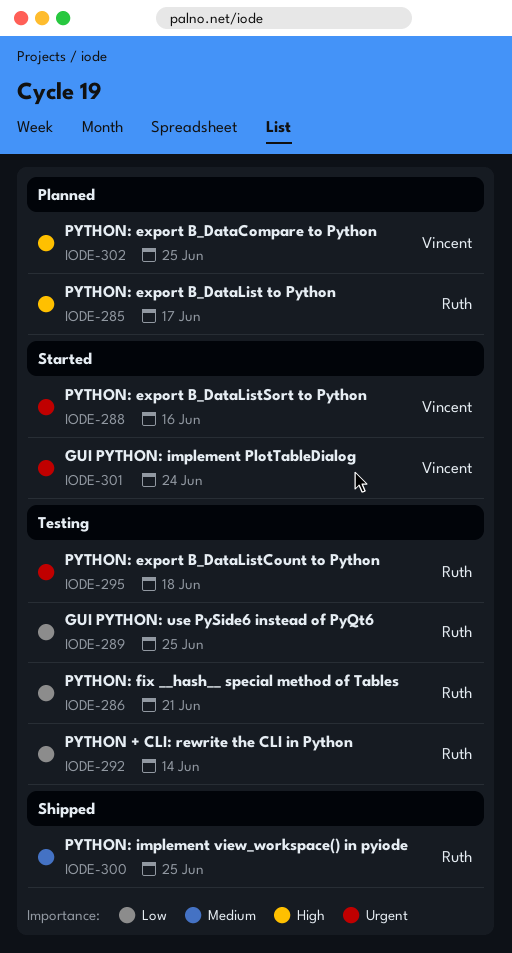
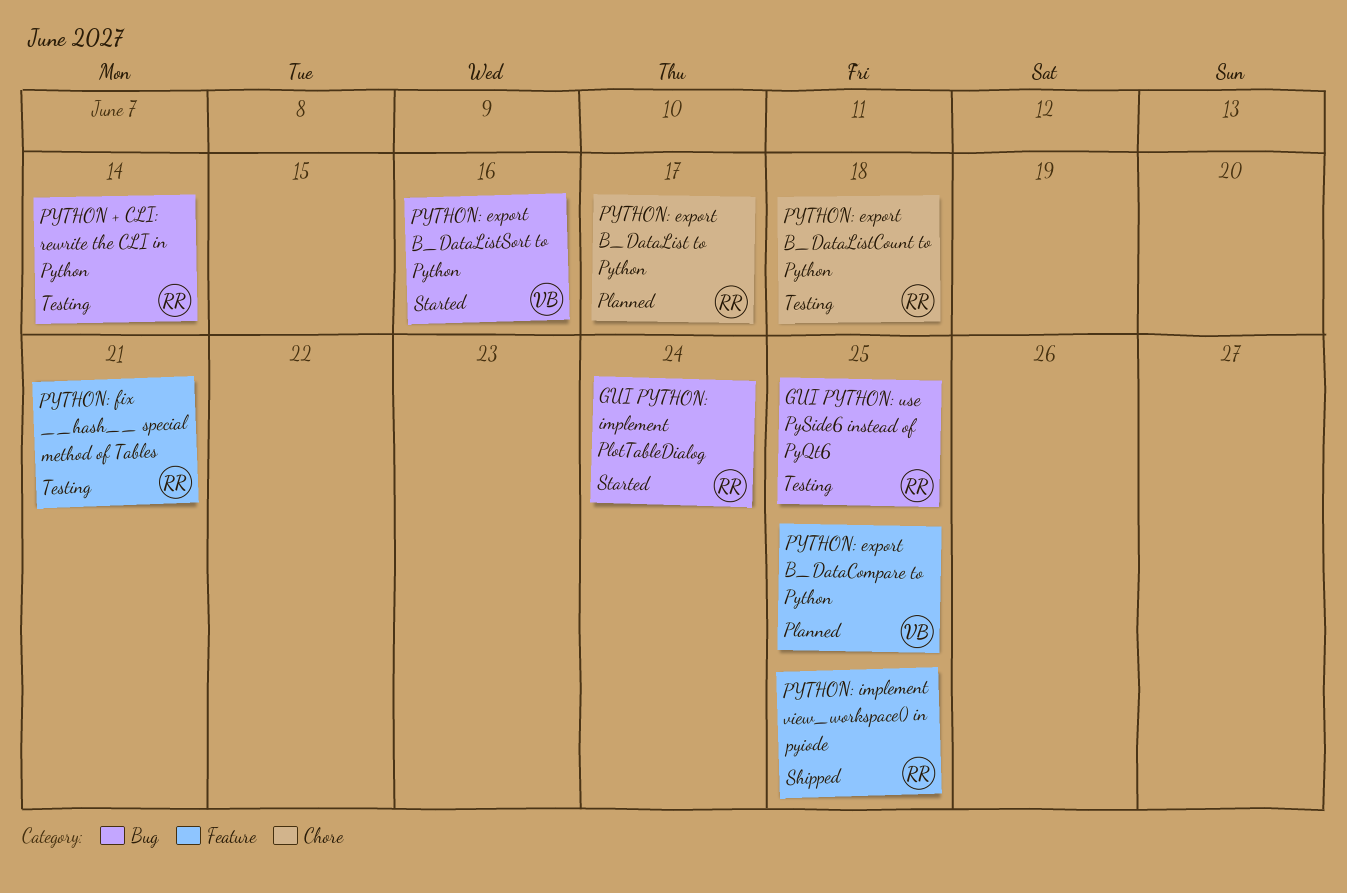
GUI PYTHON: implement PlotTableDialog, owner: Vincent -> Ruth

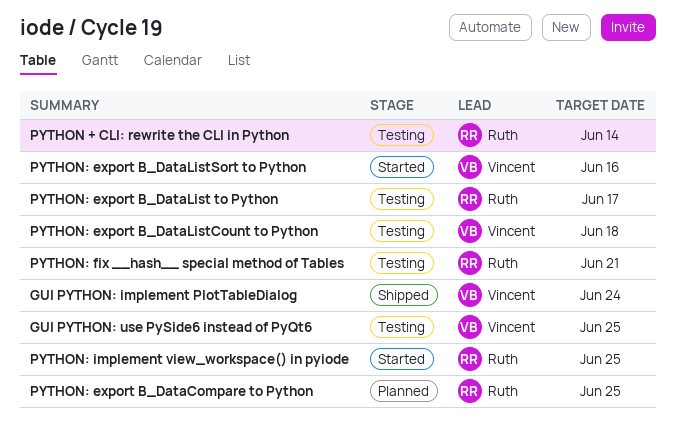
GUI PYTHON: implement PlotTableDialog, status: Started -> Shipped
GUI PYTHON: implement PlotTableDialog, owner: Ruth -> Vincent
GUI PYTHON: use PySide6 instead of PyQt6, owner: Ruth -> Vincent
PYTHON: export B_DataCompare to Python, owner: Vincent -> Ruth
PYTHON: export B_DataList to Python, status: Planned -> Testing
PYTHON: export B_DataListCount to Python, owner: Ruth -> Vincent
PYTHON: implement view_workspace() in pyiode, status: Shipped -> Started

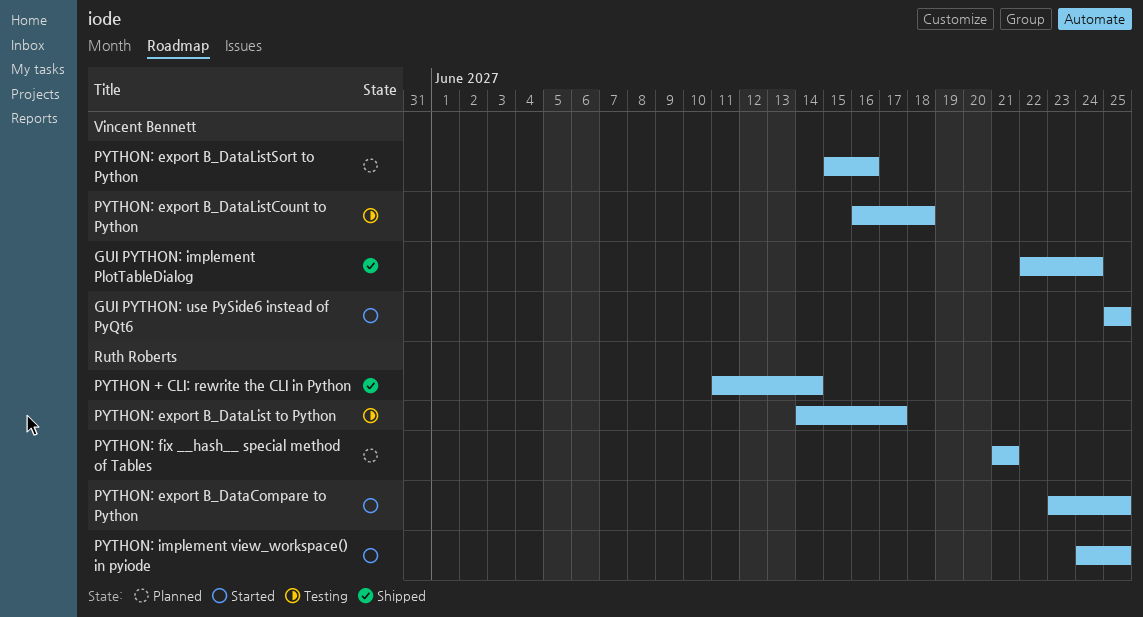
GUI PYTHON: use PySide6 instead of PyQt6, status: Testing -> Started
PYTHON + CLI: rewrite the CLI in Python, status: Testing -> Shipped
PYTHON: export B_DataCompare to Python, status: Planned -> Started
PYTHON: export B_DataListSort to Python, status: Started -> Planned
PYTHON: fix __hash__ special method of Tables, status: Testing -> Planned

